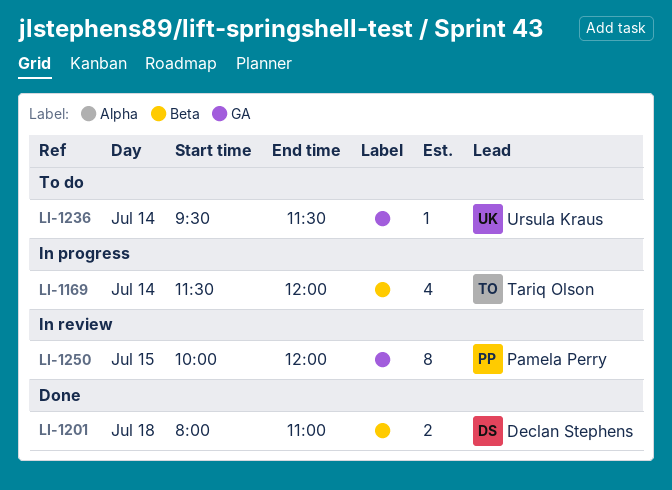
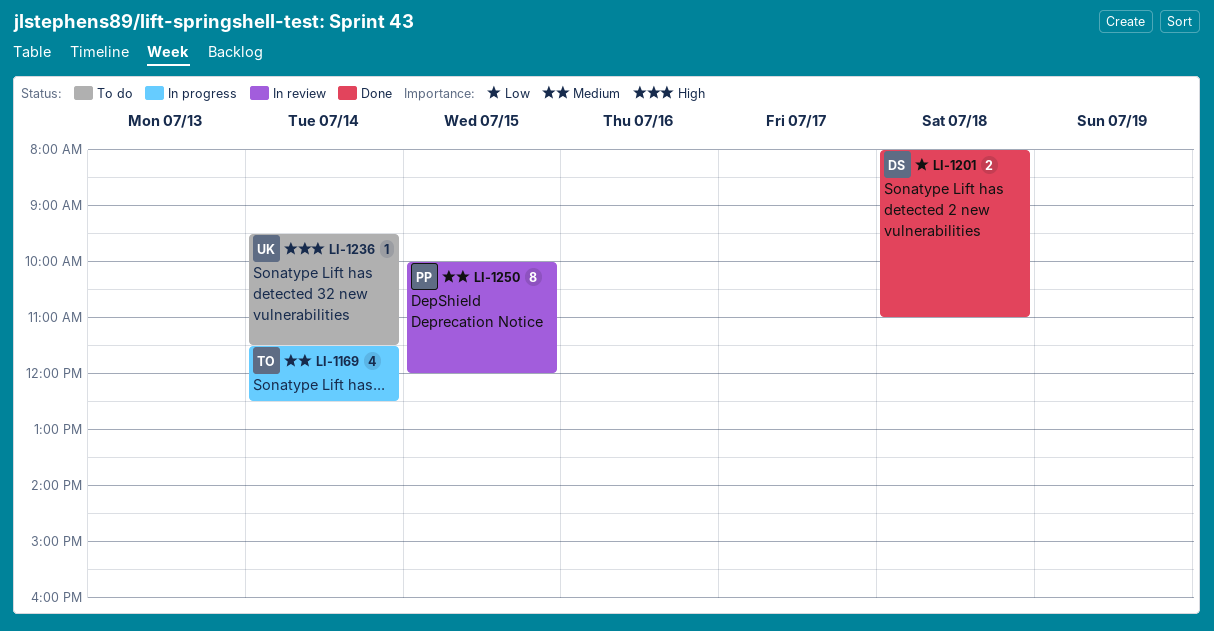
LI-1169, ends: 12:00 -> 12:30

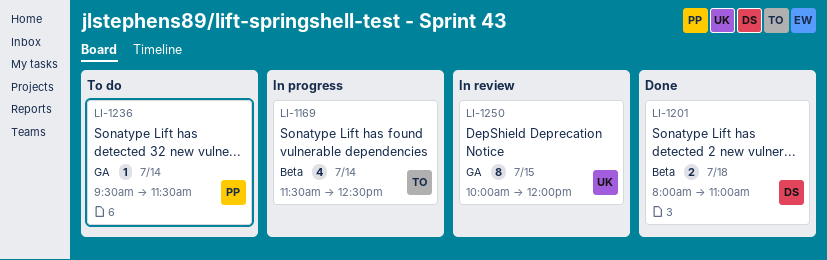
LI-1236, owner: UK -> PP
LI-1250, owner: PP -> UK

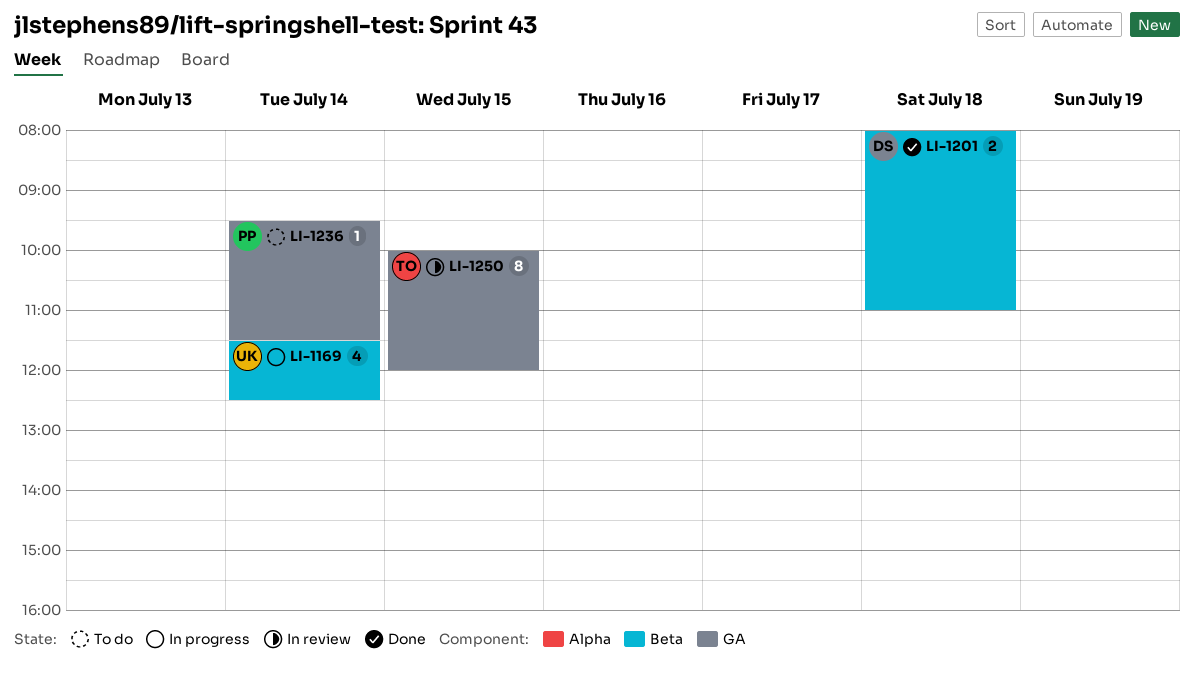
LI-1169, owner: TO -> UK
LI-1250, owner: UK -> TO

